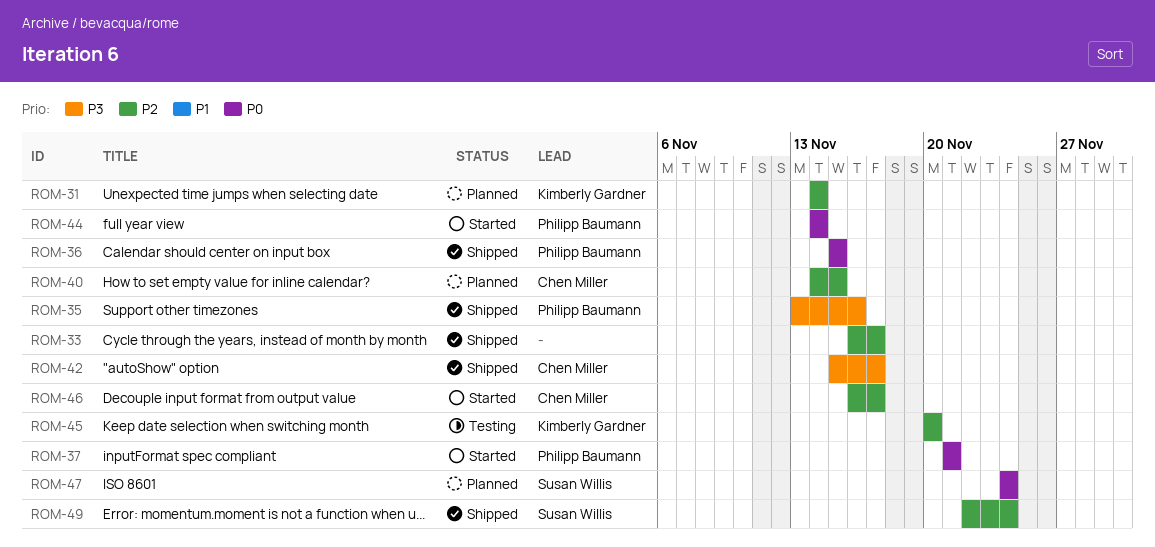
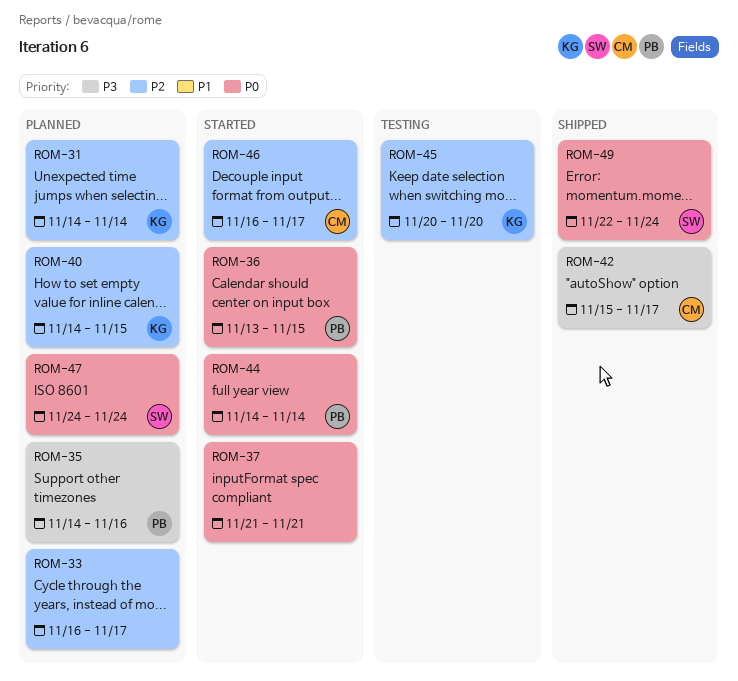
ROM-33, status: Shipped -> Planned
ROM-35, status: Shipped -> Planned
ROM-35, start: Nov 13 -> Nov 14
ROM-36, status: Shipped -> Started
ROM-36, start: Nov 15 -> Nov 13
ROM-37, owner: Philipp Baumann -> none
ROM-40, owner: Chen Miller -> Kimberly Gardner
ROM-49, priority: P2 -> P0

